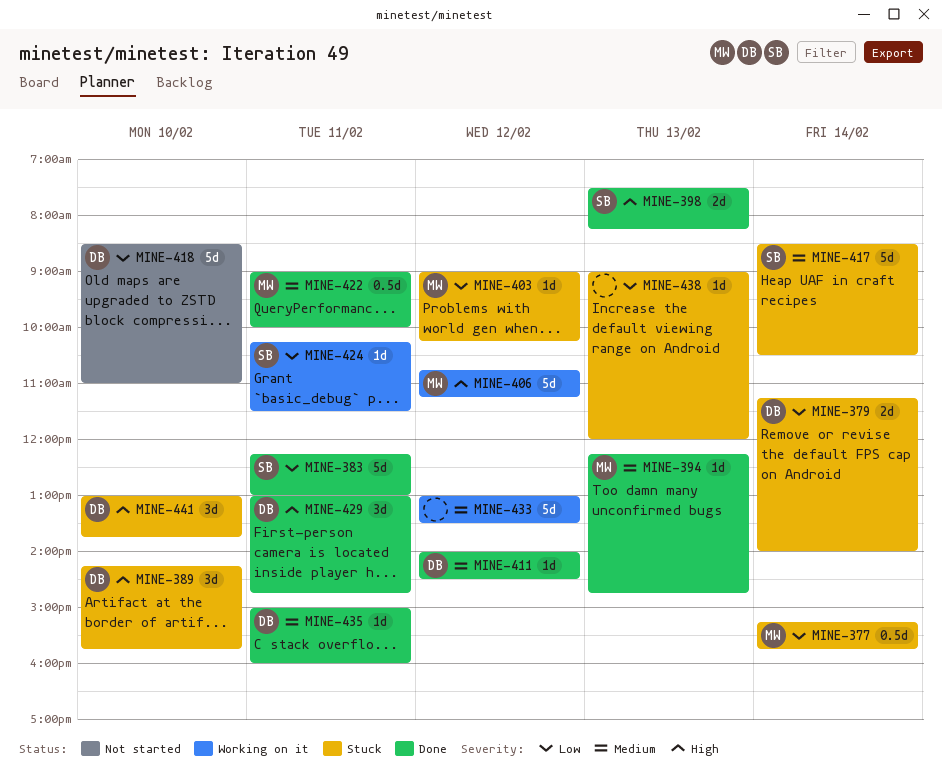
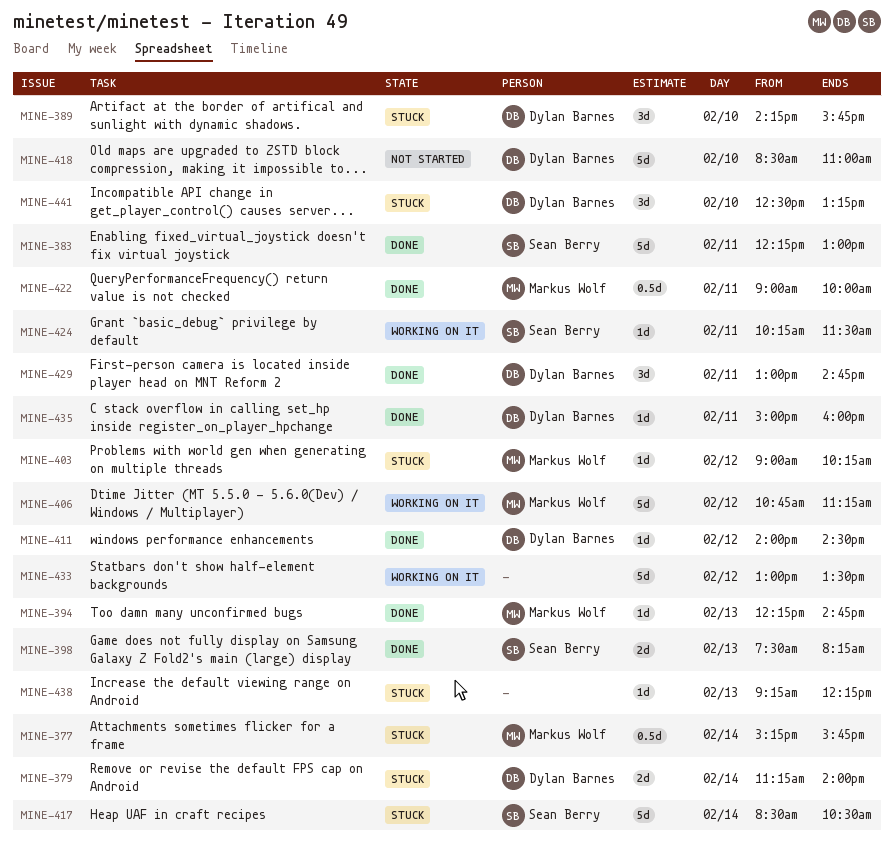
MINE-438, begins: 09:00 -> 09:15
MINE-438, ends: 12:00 -> 12:15
MINE-441, begins: 13:00 -> 12:30
MINE-441, ends: 13:45 -> 13:15

